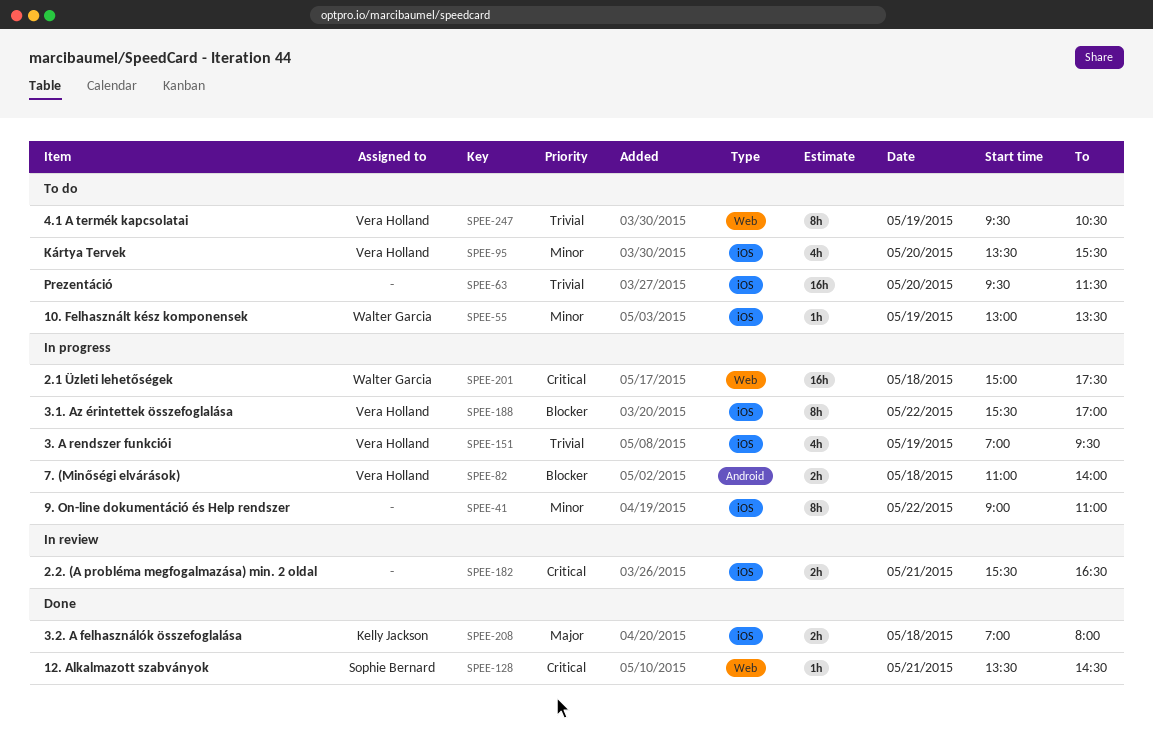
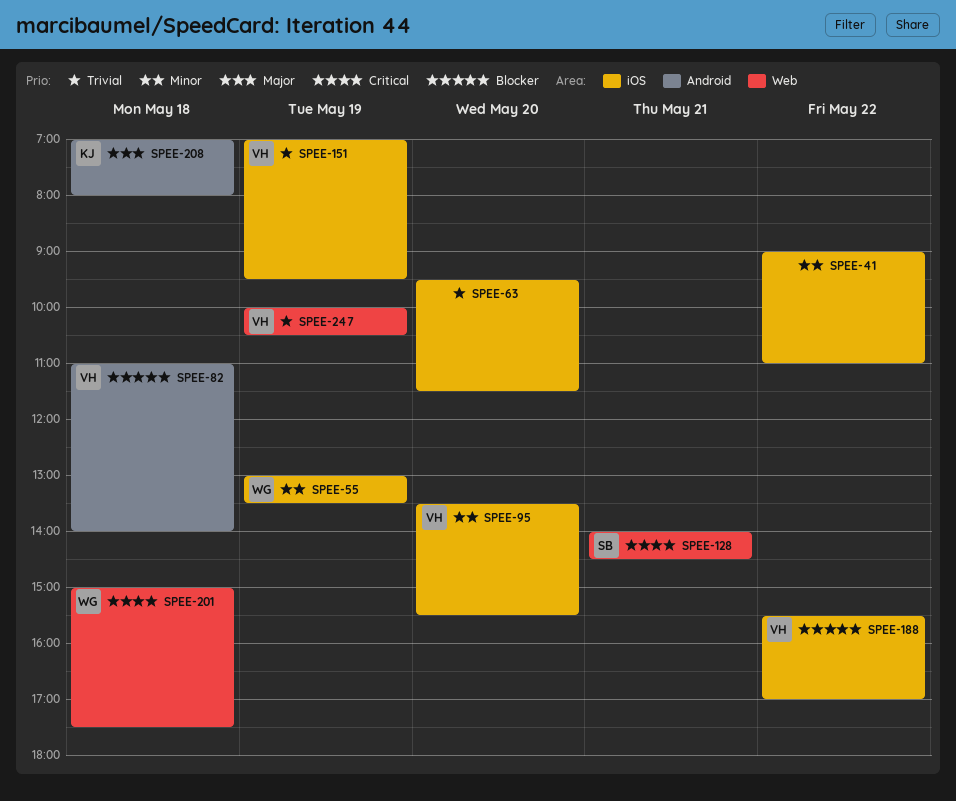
SPEE-128, begins: 13:30 -> 14:00
SPEE-182: present -> none
SPEE-208, label: iOS -> Android
SPEE-247, begins: 09:30 -> 10:00

